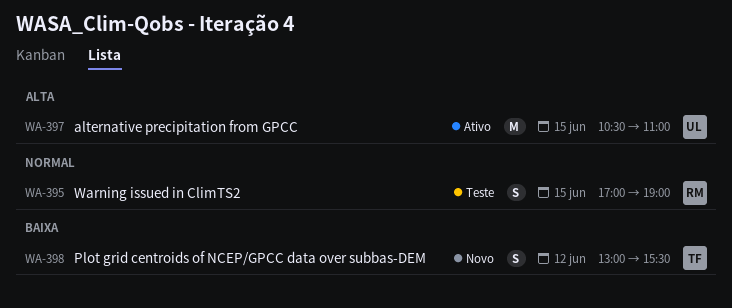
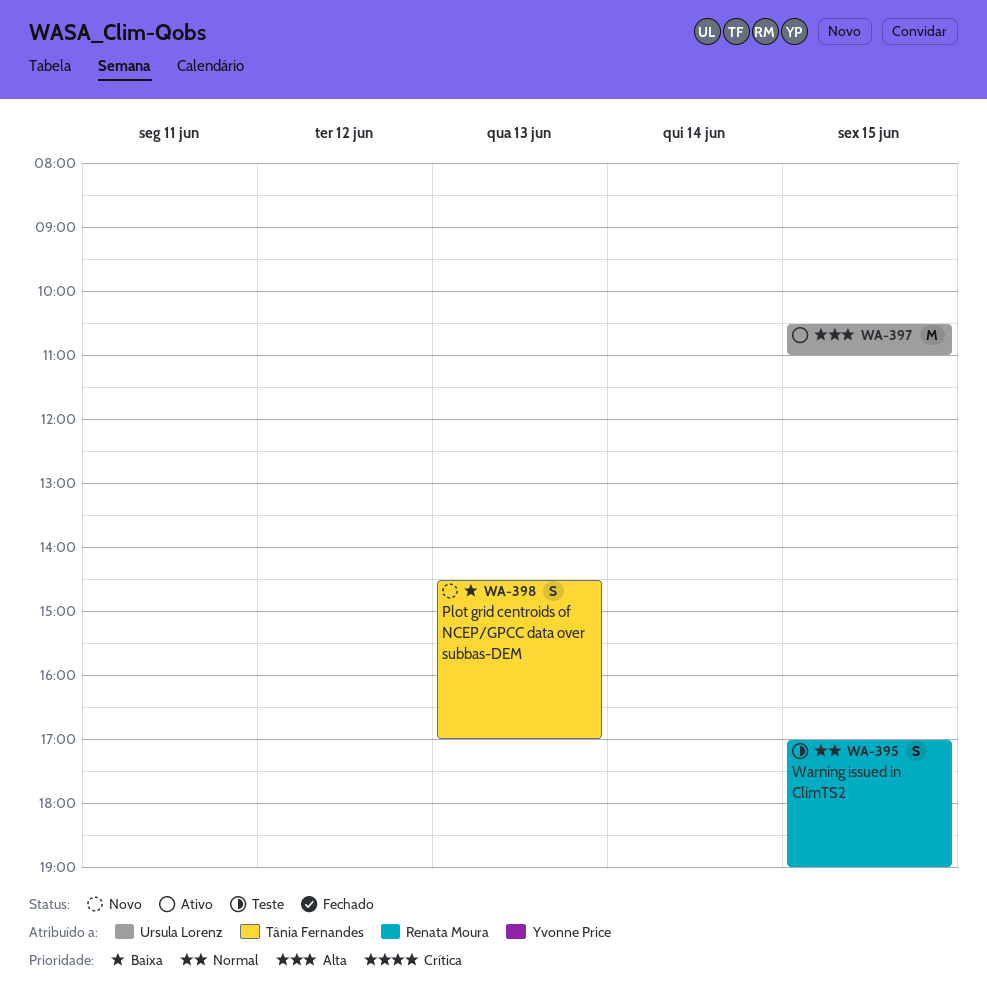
WA-398, day: Jun 12 -> Jun 13
WA-398, begins: 13:00 -> 14:30
WA-398, ends: 15:30 -> 17:00

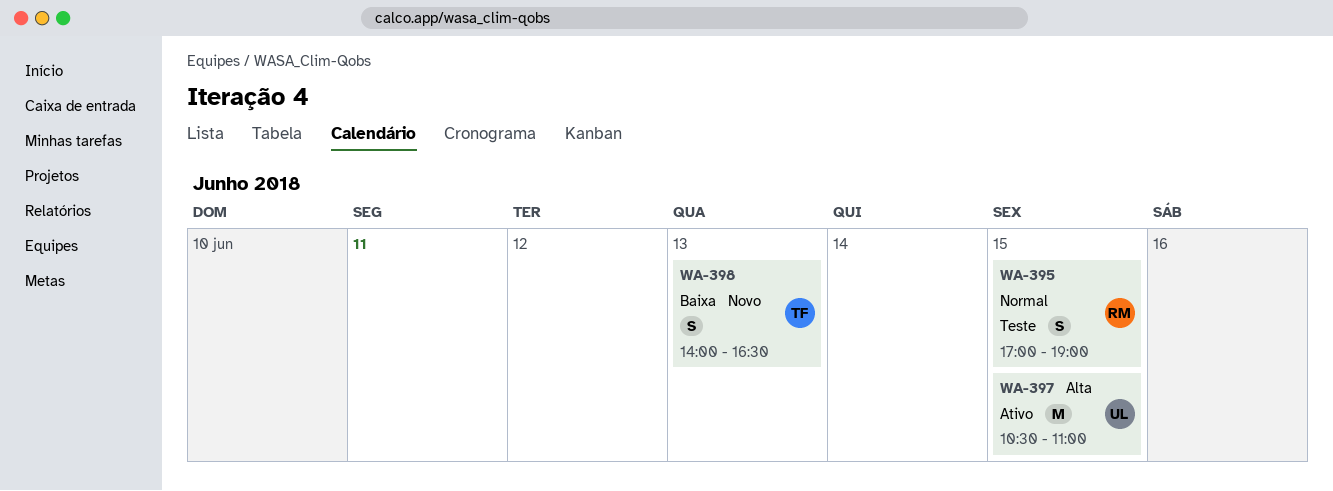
WA-398, begins: 14:30 -> 14:00
WA-398, ends: 17:00 -> 16:30

